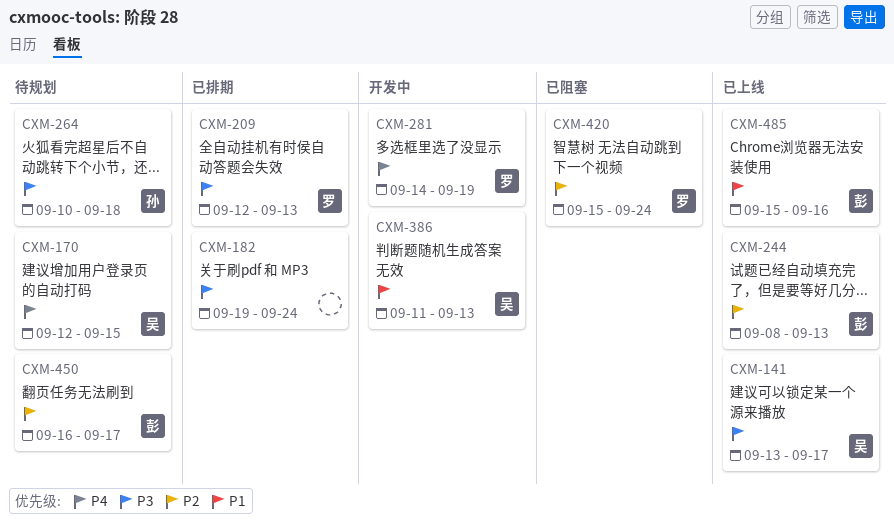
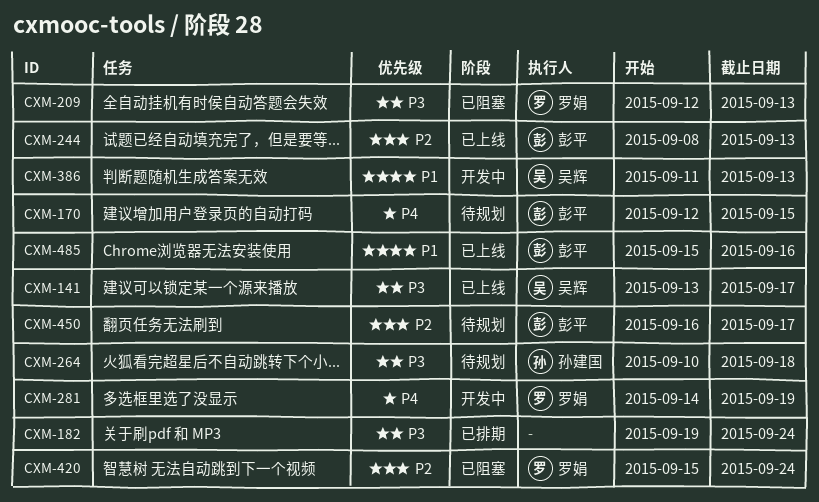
CXM-170, owner: 吴辉 -> 彭平
CXM-209, status: 已排期 -> 已阻塞

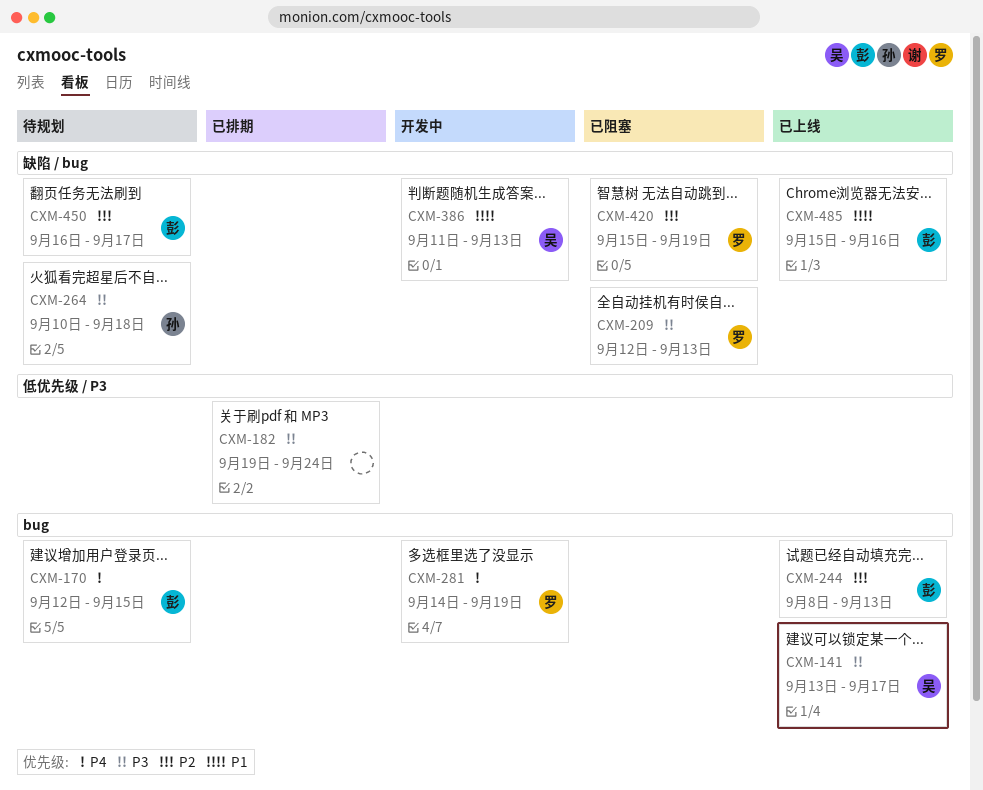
CXM-420, due: Sep 24 -> Sep 19

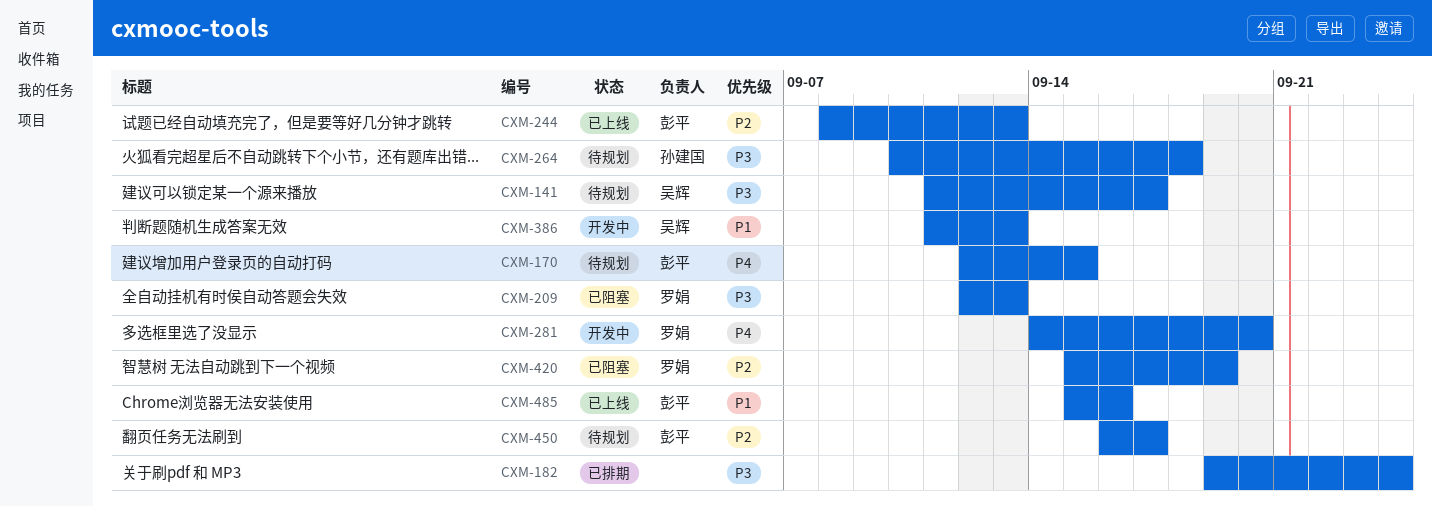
CXM-141, status: 已上线 -> 待规划
CXM-141, start: Sep 13 -> Sep 11
CXM-281, due: Sep 19 -> Sep 20

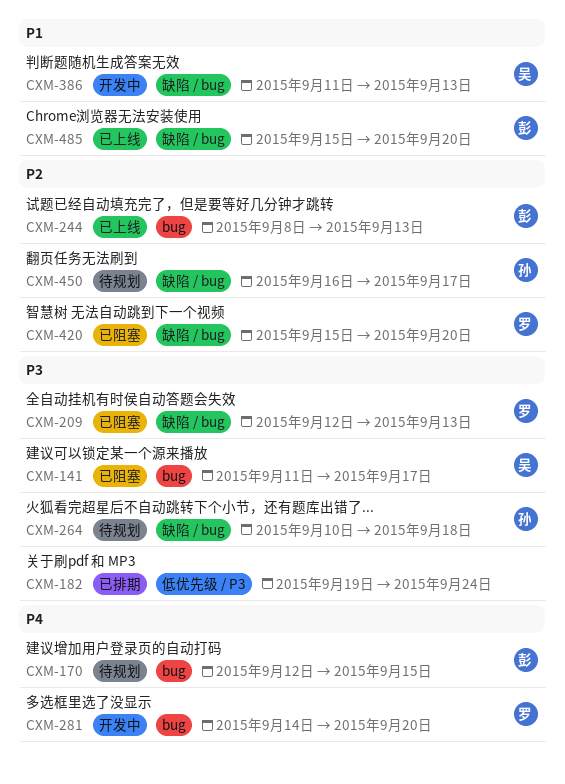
CXM-141, status: 待规划 -> 已阻塞
CXM-420, due: Sep 19 -> Sep 20
CXM-450, owner: 彭平 -> 孙建国
CXM-485, due: Sep 16 -> Sep 20

